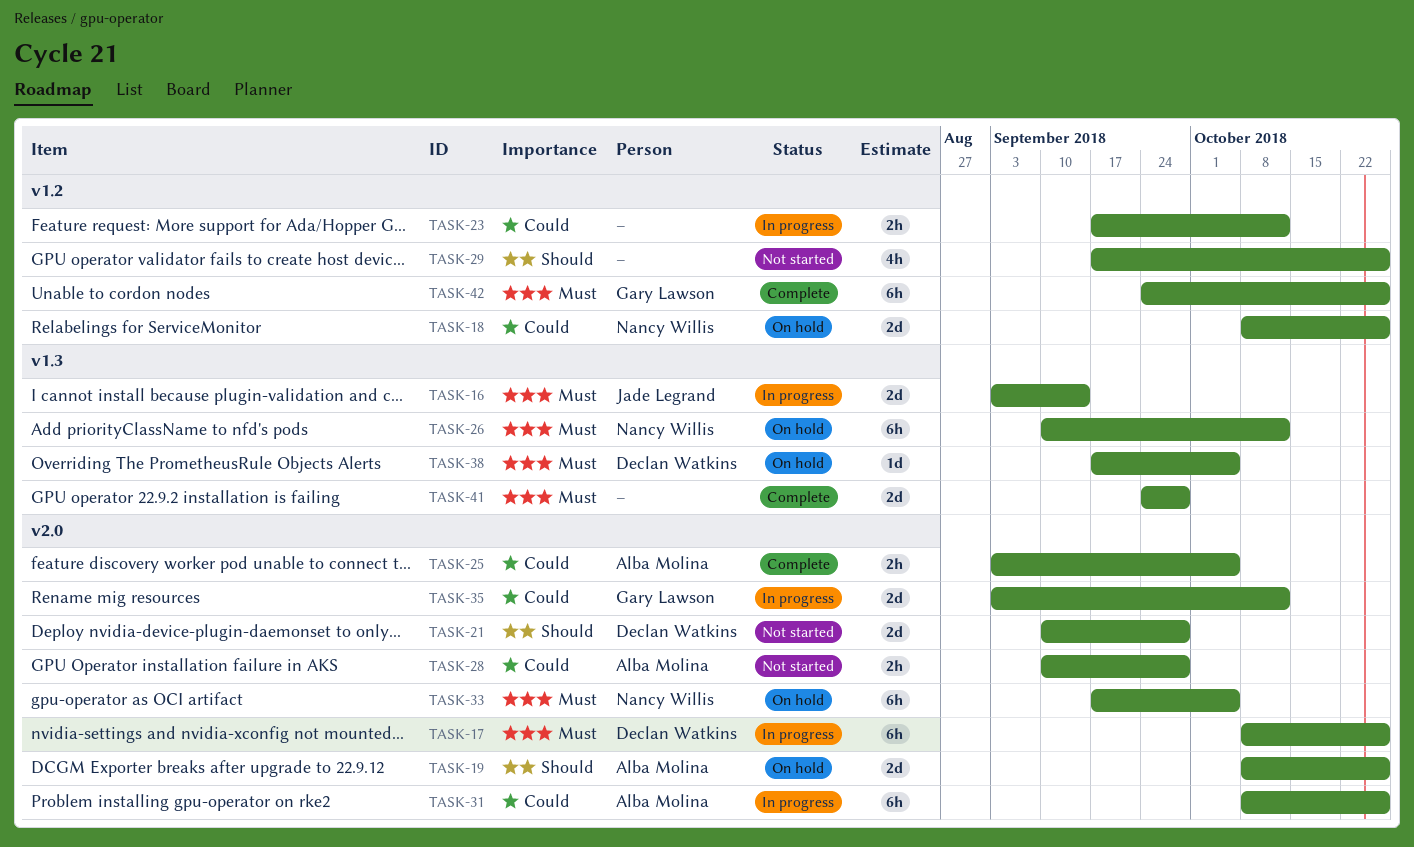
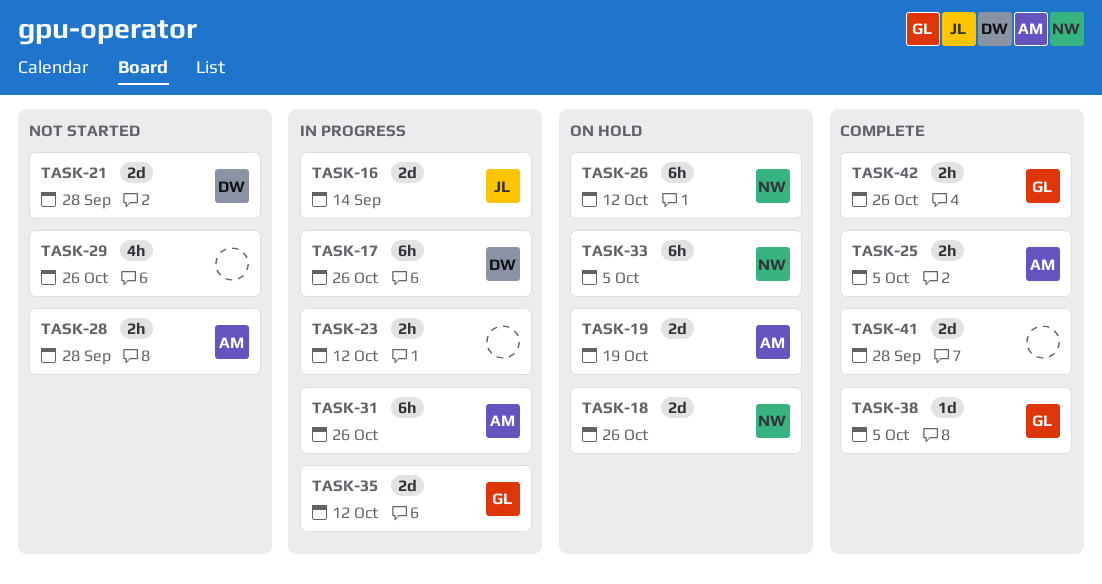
TASK-19, due: Oct 26 -> Oct 19
TASK-38, status: On hold -> Complete
TASK-38, owner: Declan Watkins -> Gary Lawson
TASK-42, estimate: 6h -> 2h

